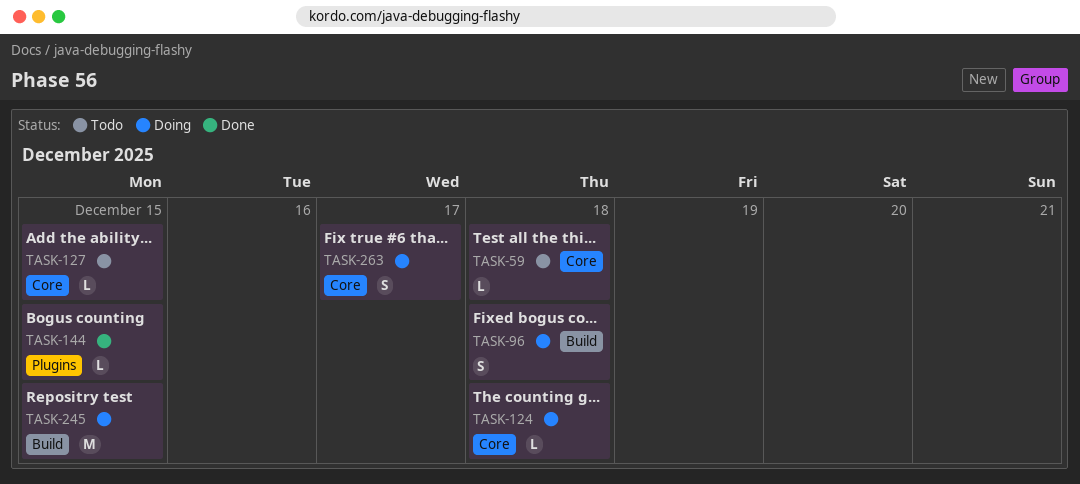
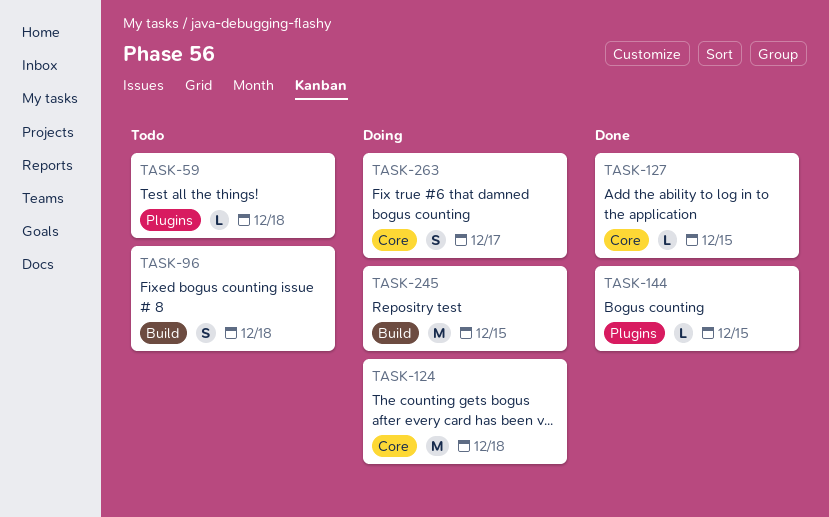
TASK-59, label: Core -> Plugins
TASK-96, status: Doing -> Todo
TASK-124, estimate: L -> M
TASK-127, status: Todo -> Done

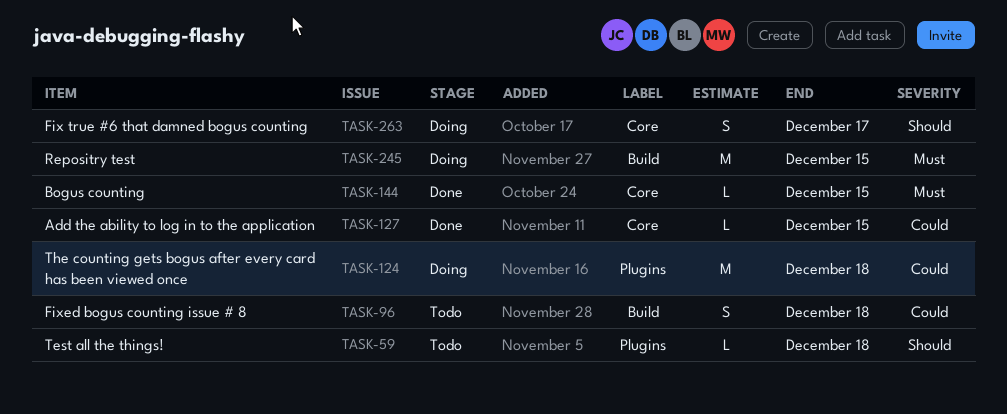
TASK-124, label: Core -> Plugins
TASK-144, label: Plugins -> Core

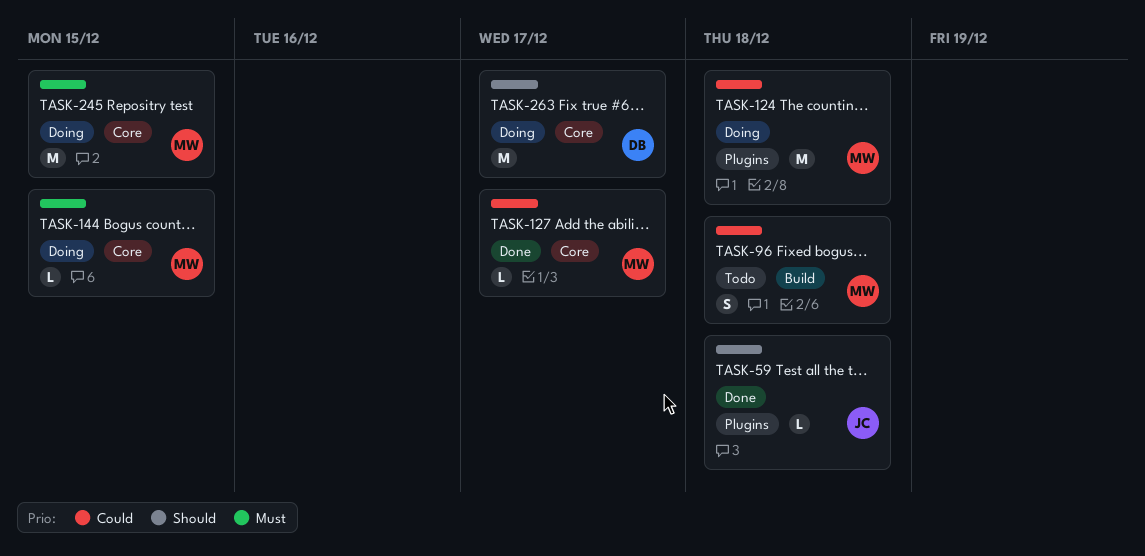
TASK-59, status: Todo -> Done
TASK-127, due: Dec 15 -> Dec 17
TASK-144, status: Done -> Doing
TASK-245, label: Build -> Core
TASK-263, estimate: S -> M

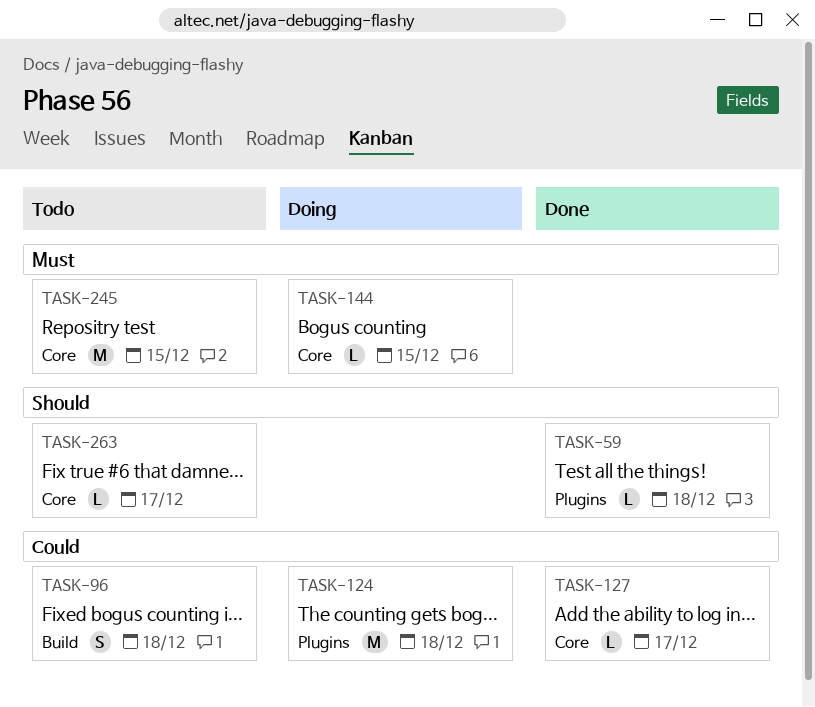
TASK-245, status: Doing -> Todo
TASK-263, status: Doing -> Todo
TASK-263, estimate: M -> L

